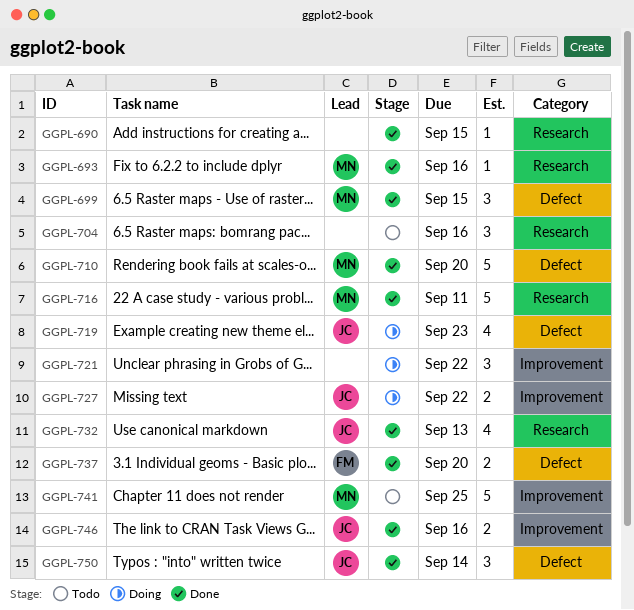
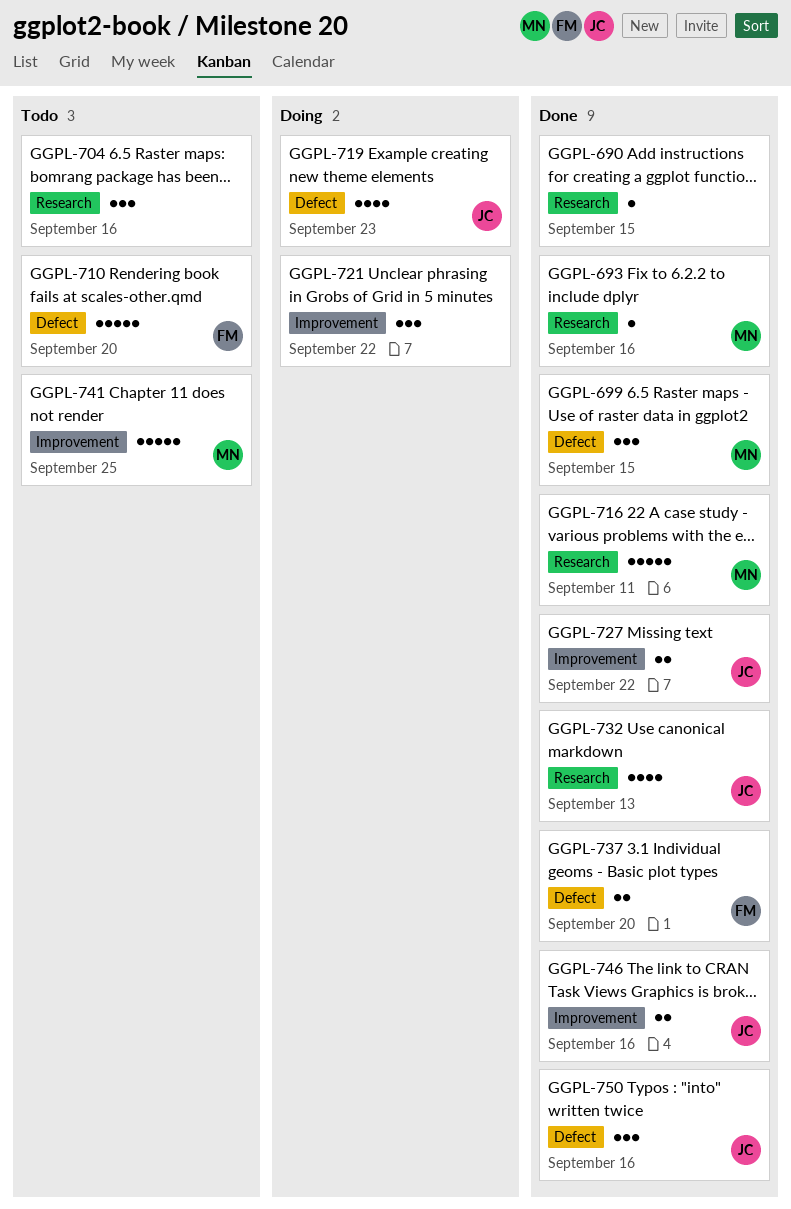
GGPL-710, status: Done -> Todo
GGPL-710, owner: MN -> FM
GGPL-727, status: Doing -> Done
GGPL-750, due: Sep 14 -> Sep 16

